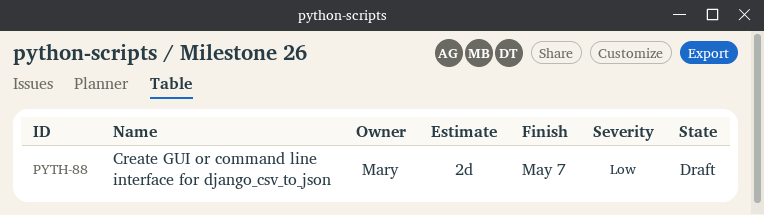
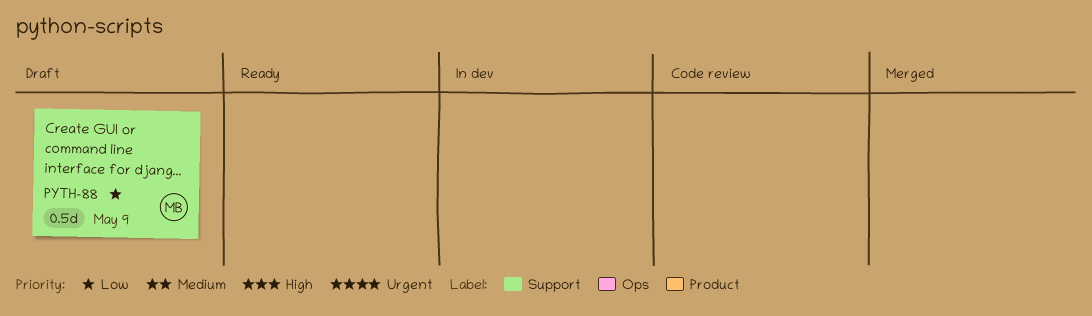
PYTH-88, estimate: 2d -> 0.5d
PYTH-88, due: May 7 -> May 9

